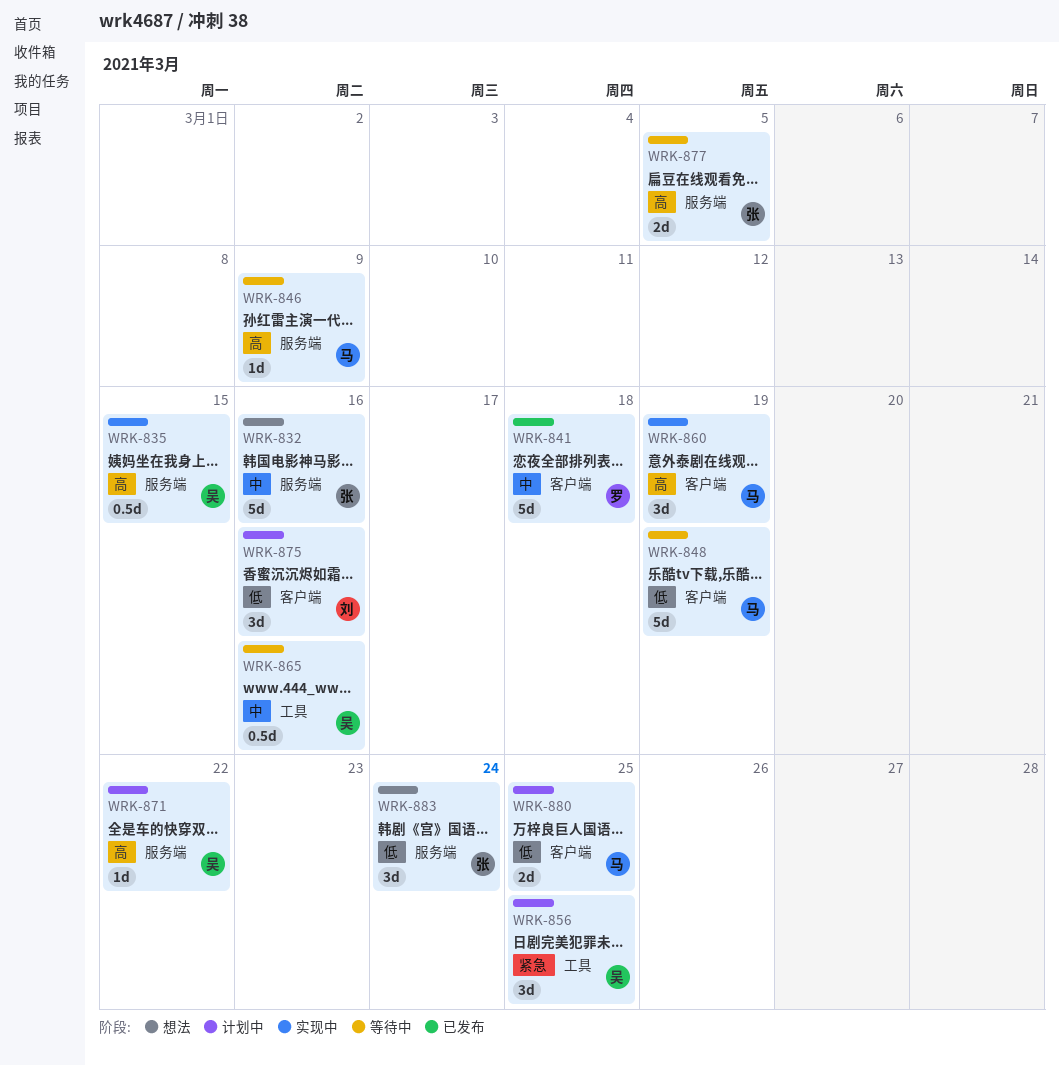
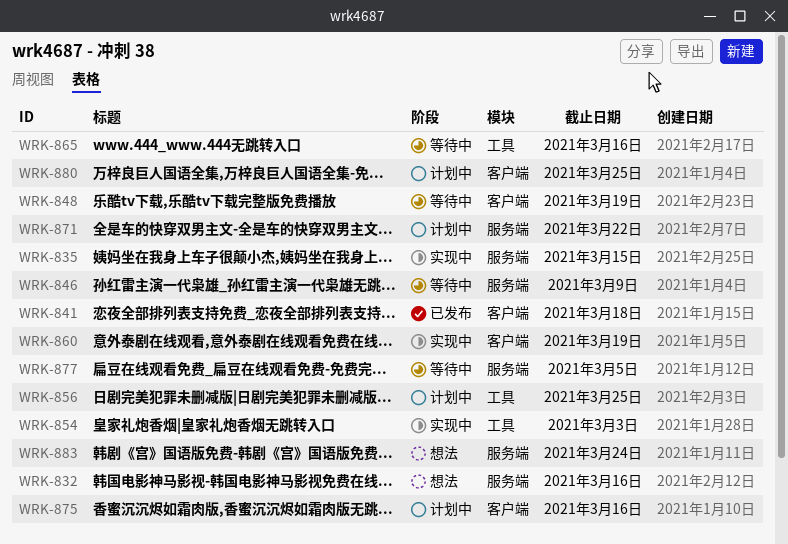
WRK-854: none -> present

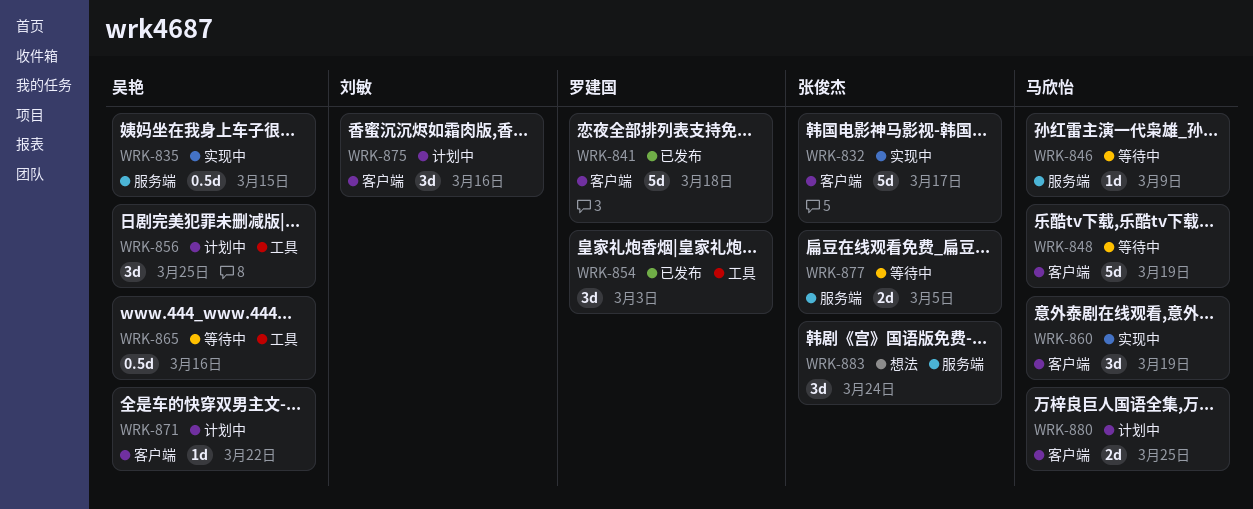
WRK-832, status: 想法 -> 实现中
WRK-832, label: 服务端 -> 客户端
WRK-832, due: Mar 16 -> Mar 17
WRK-854, status: 实现中 -> 已发布
WRK-871, label: 服务端 -> 客户端

